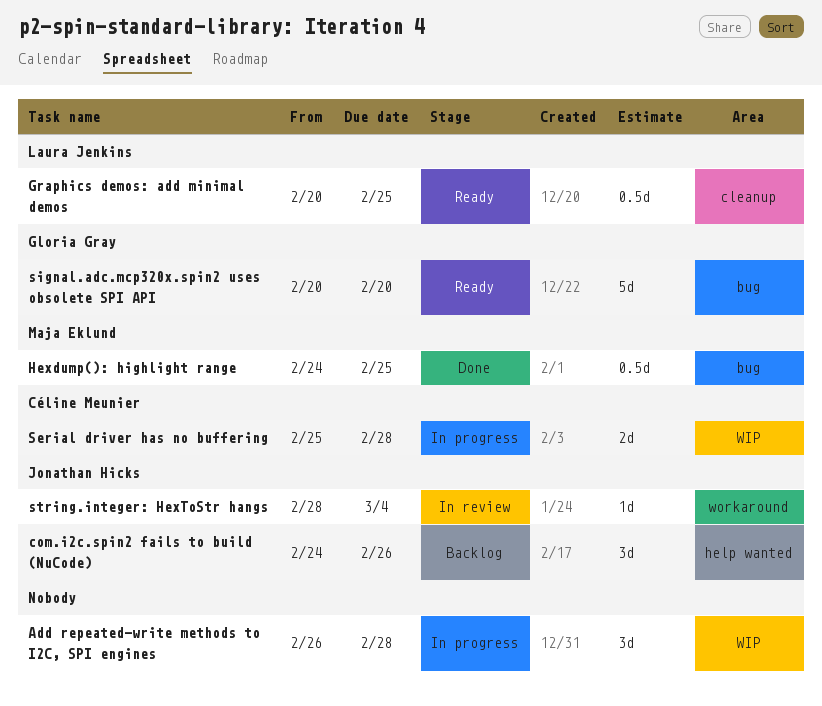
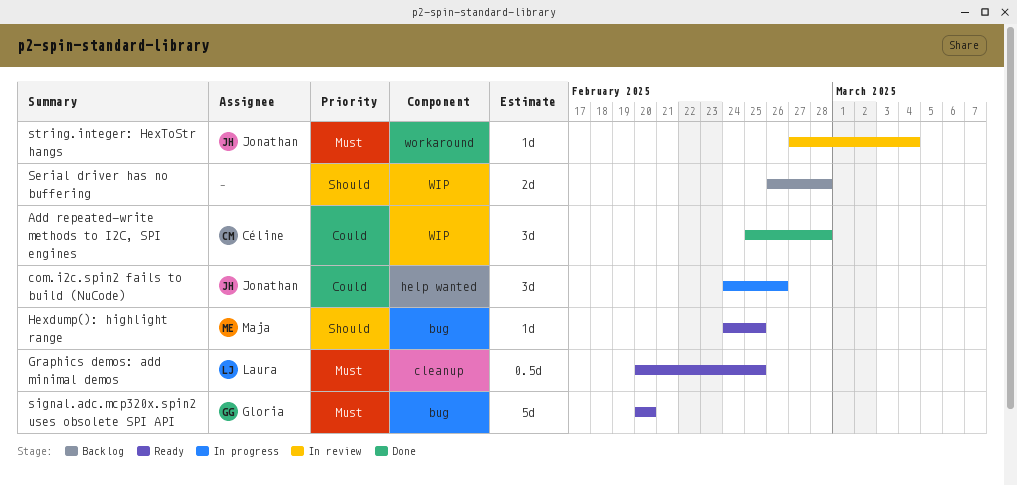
Add repeated-write methods to I2C, SPI engines, status: In progress -> Done
Add repeated-write methods to I2C, SPI engines, owner: none -> Céline Meunier
Add repeated-write methods to I2C, SPI engines, start: Feb 26 -> Feb 25
com.i2c.spin2 fails to build (NuCode), status: Backlog -> In progress
Hexdump(): highlight range, status: Done -> Ready
Hexdump(): highlight range, estimate: 0.5d -> 1d
Serial driver has no buffering, status: In progress -> Backlog
Serial driver has no buffering, owner: Céline Meunier -> none
Serial driver has no buffering, start: Feb 25 -> Feb 26
string.integer: HexToStr hangs, start: Feb 28 -> Feb 27

